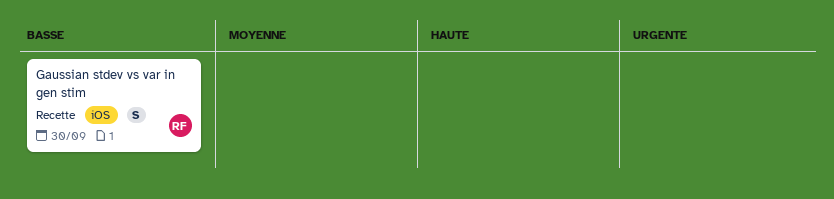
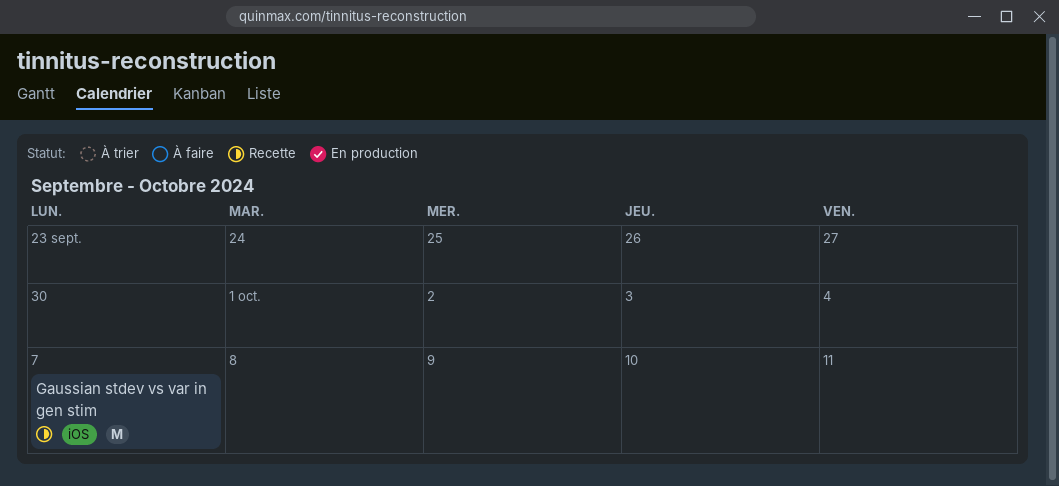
Gaussian stdev vs var in gen stim, estimate: S -> M
Gaussian stdev vs var in gen stim, due: Sep 30 -> Oct 7

